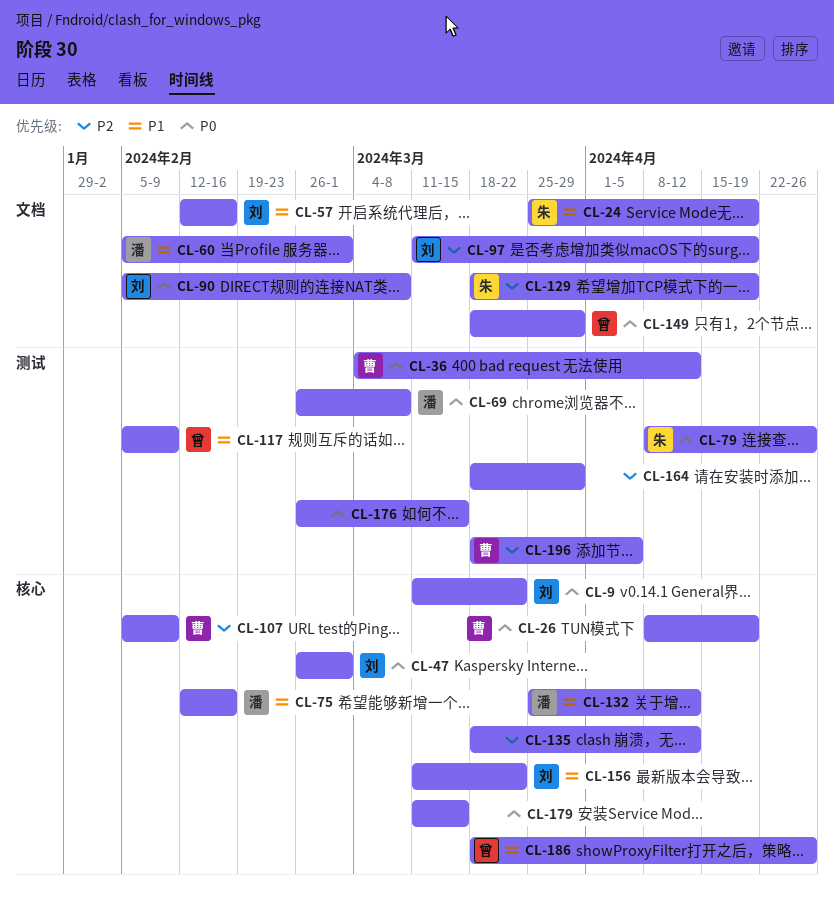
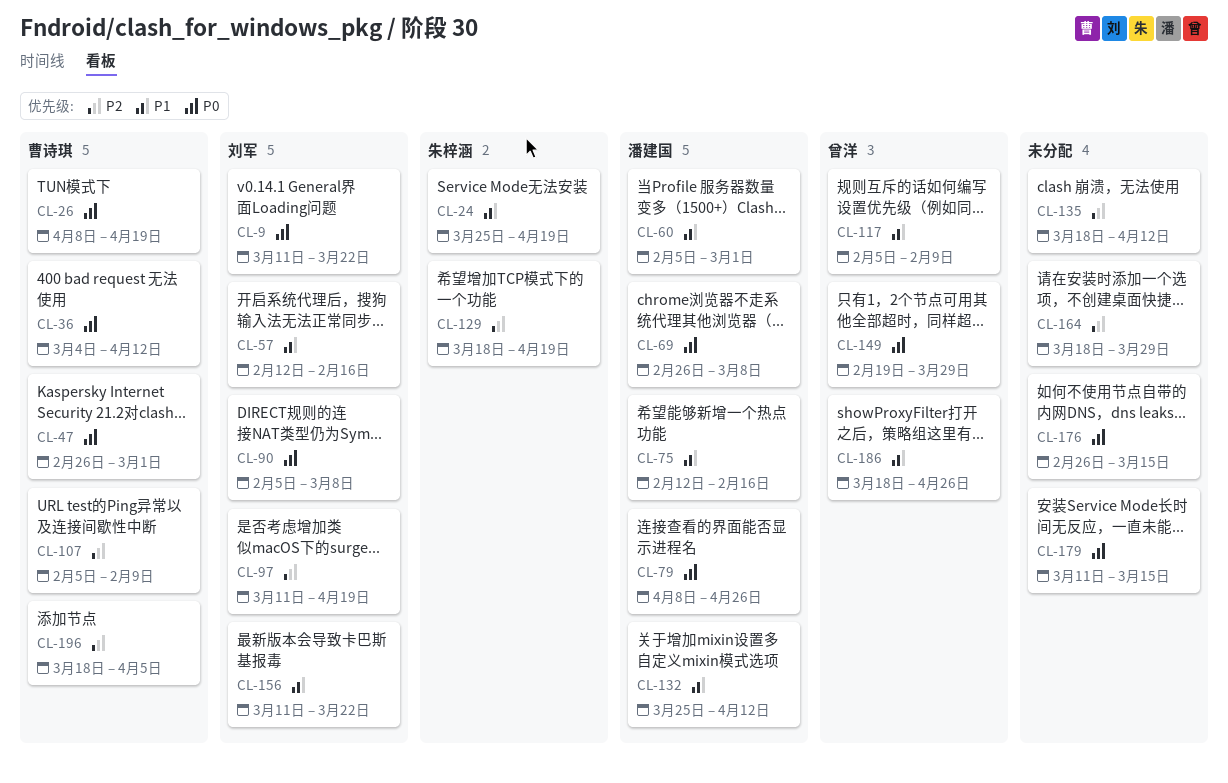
CL-47, owner: 刘军 -> 曹诗琪
CL-79, owner: 朱梓涵 -> 潘建国
CL-149, start: Mar 18 -> Feb 19

